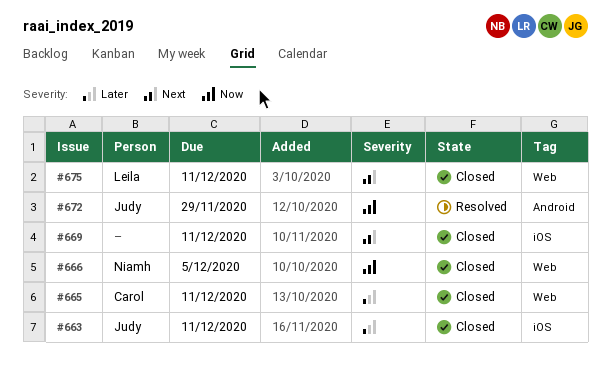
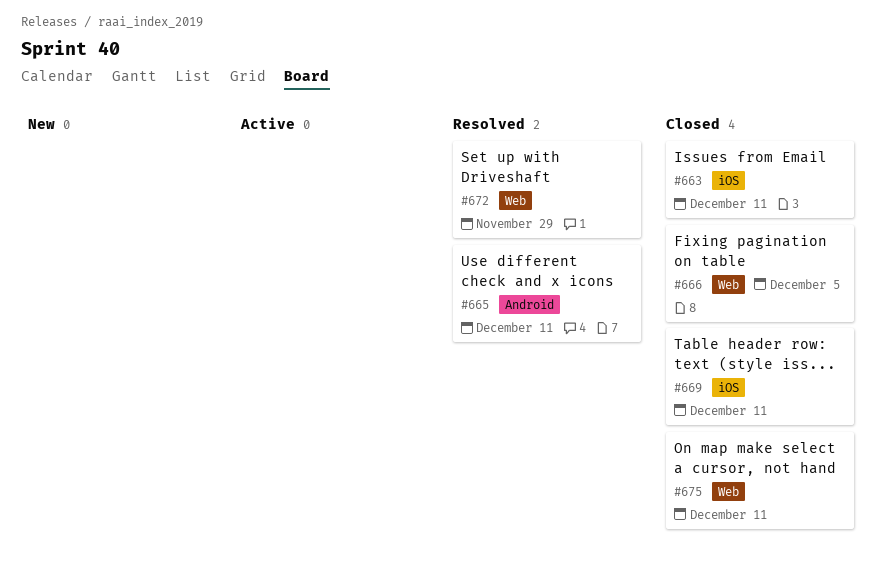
#665, status: Closed -> Resolved
#665, label: Web -> Android
#672, label: Android -> Web

